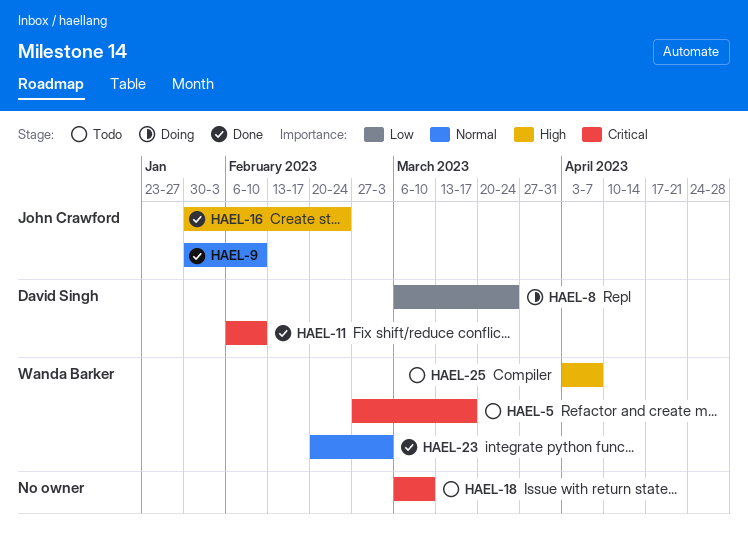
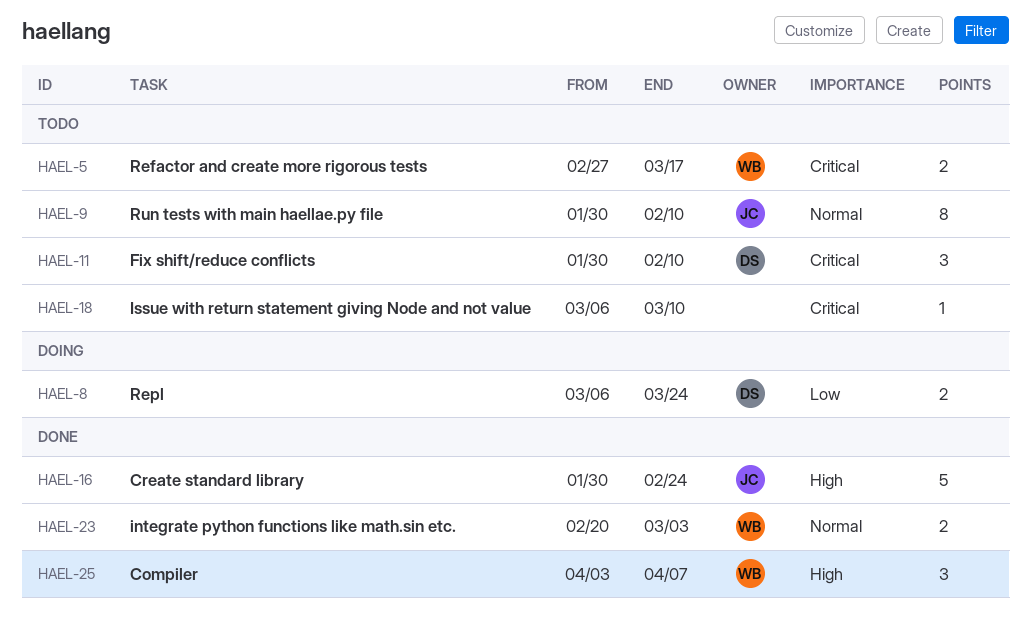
HAEL-9, status: Done -> Todo
HAEL-11, status: Done -> Todo
HAEL-11, start: Feb 6 -> Jan 30
HAEL-25, status: Todo -> Done

